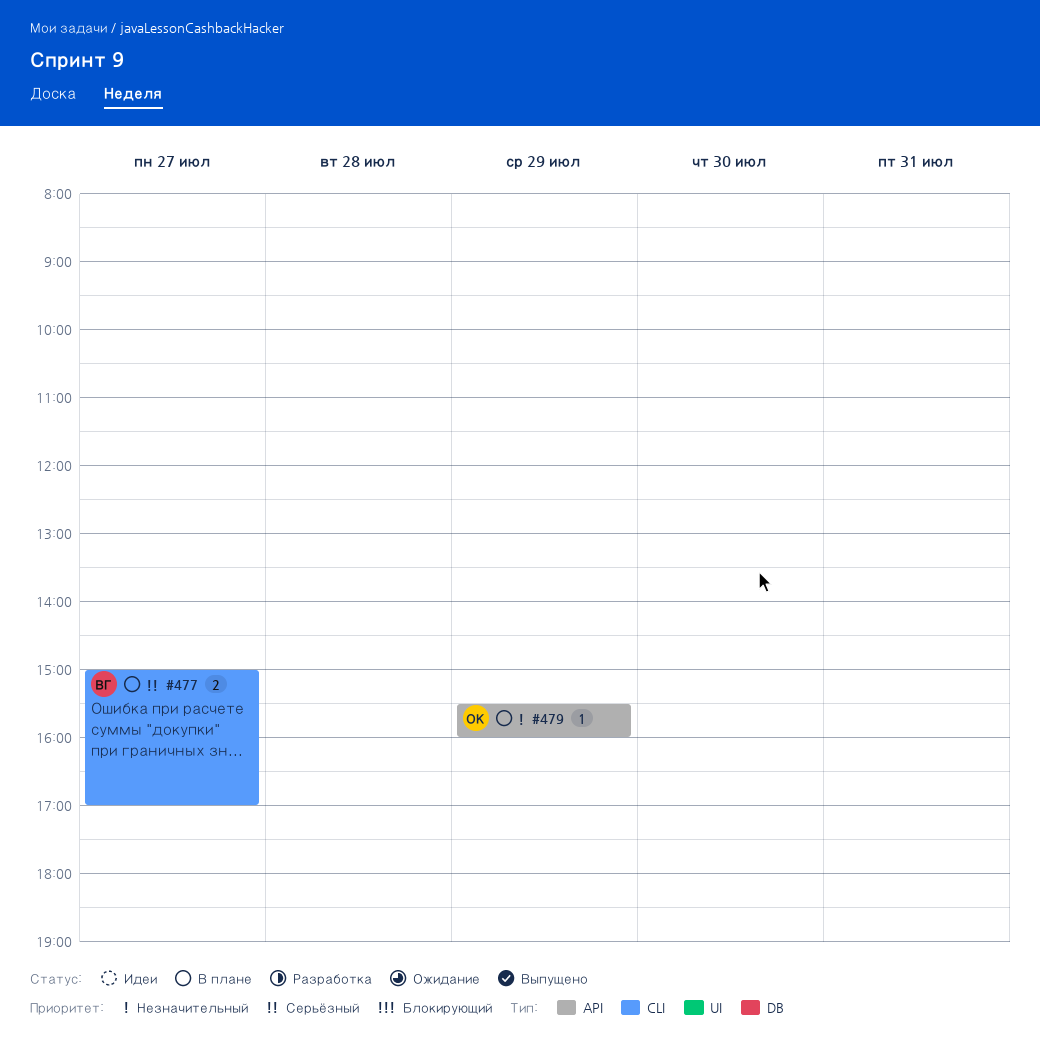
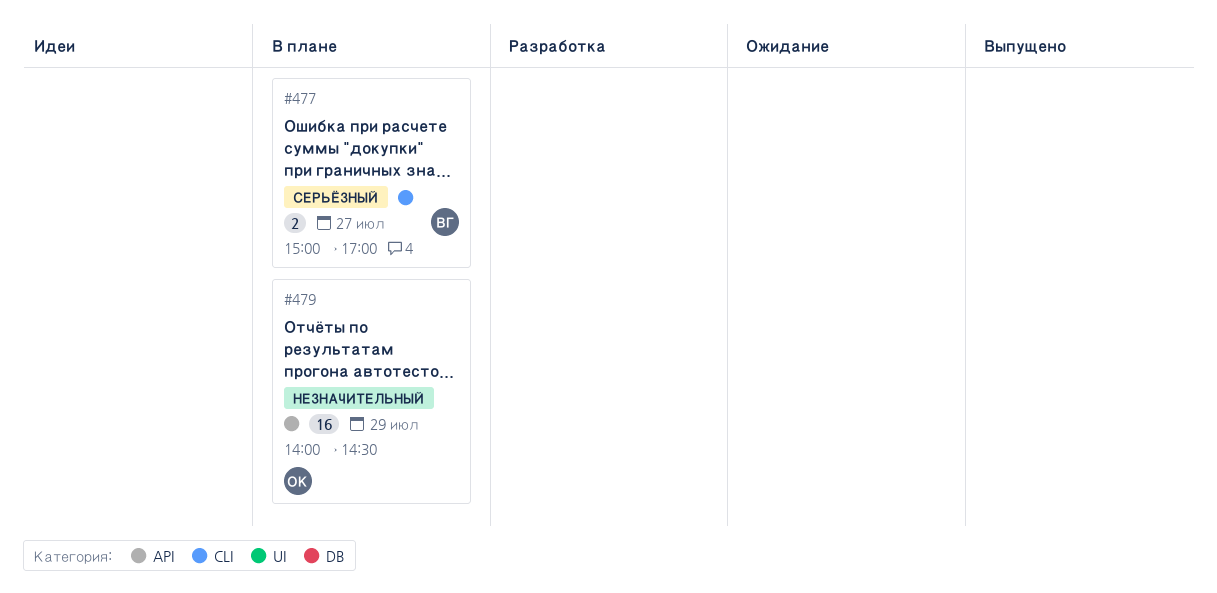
#479, estimate: 1 -> 16
#479, begins: 15:30 -> 14:00
#479, ends: 16:00 -> 14:30

